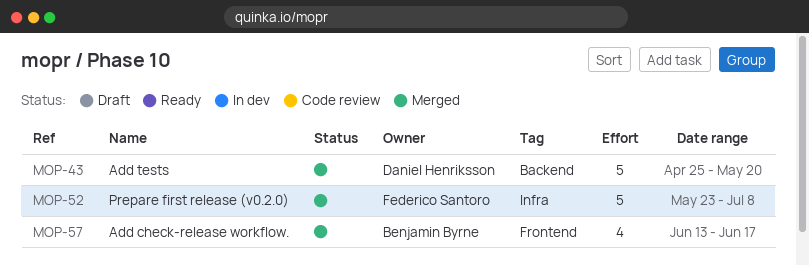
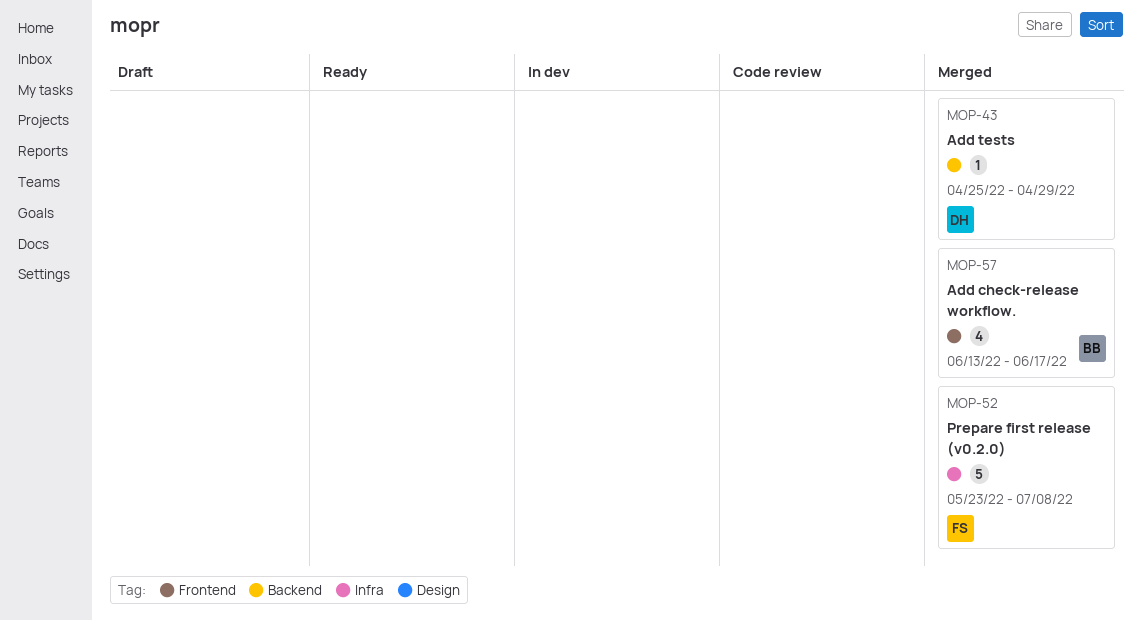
MOP-43, estimate: 5 -> 1
MOP-43, due: May 20 -> Apr 29

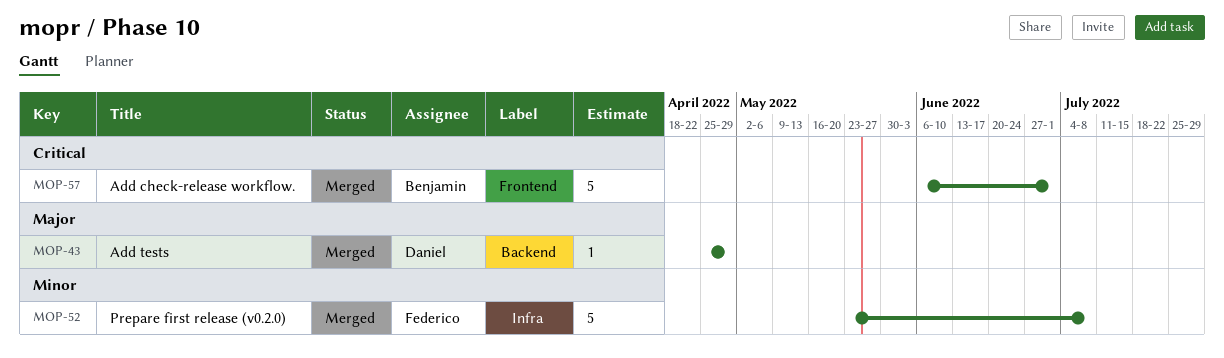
MOP-57, estimate: 4 -> 5
MOP-57, start: Jun 13 -> Jun 6
MOP-57, due: Jun 17 -> Jul 1

